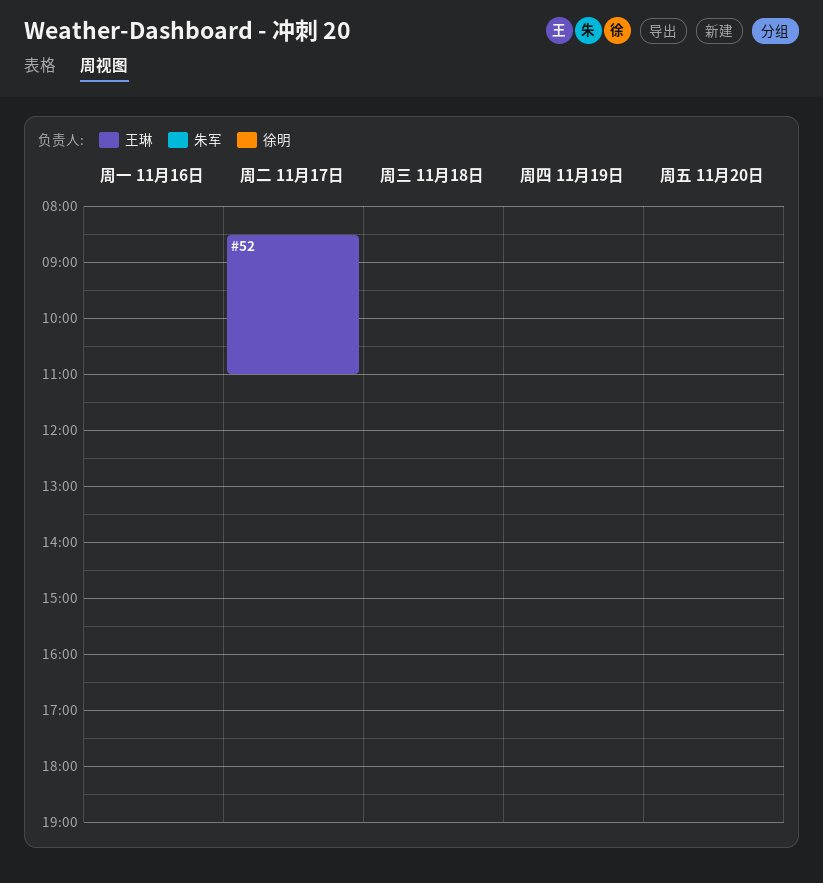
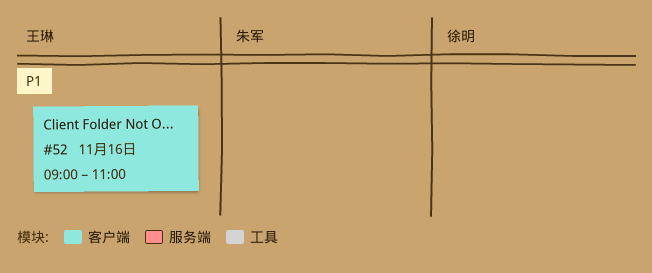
#52, day: Nov 17 -> Nov 16
#52, begins: 08:30 -> 09:00

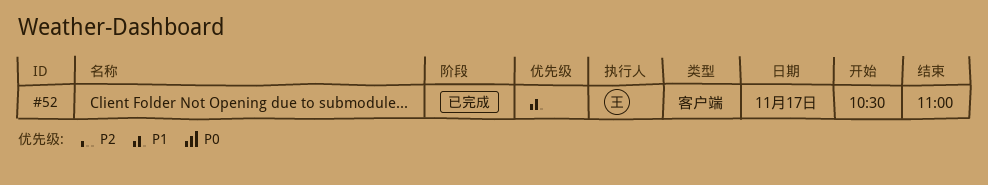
#52, day: Nov 16 -> Nov 17
#52, begins: 09:00 -> 10:30

